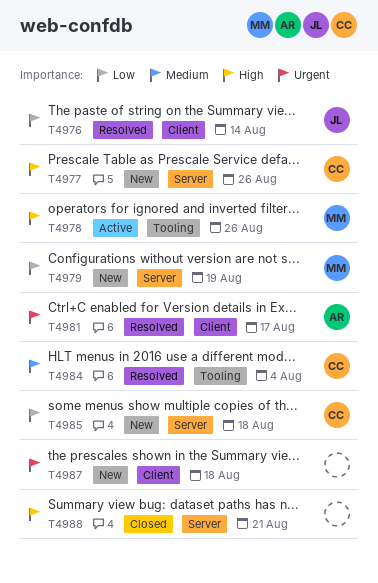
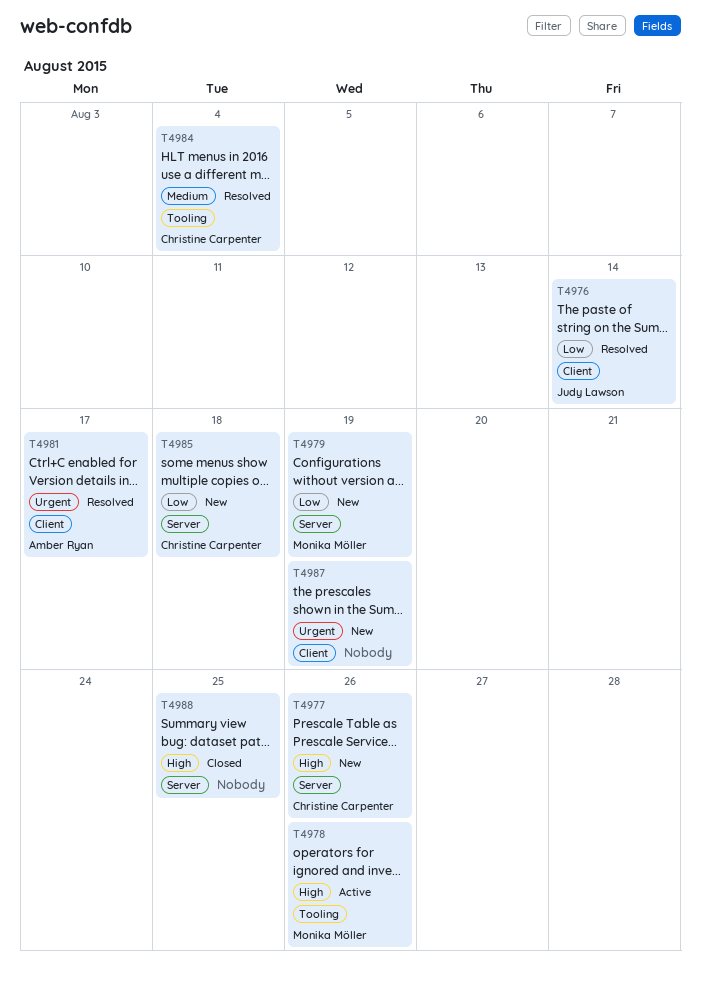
T4987, due: Aug 18 -> Aug 19
T4988, due: Aug 21 -> Aug 25

